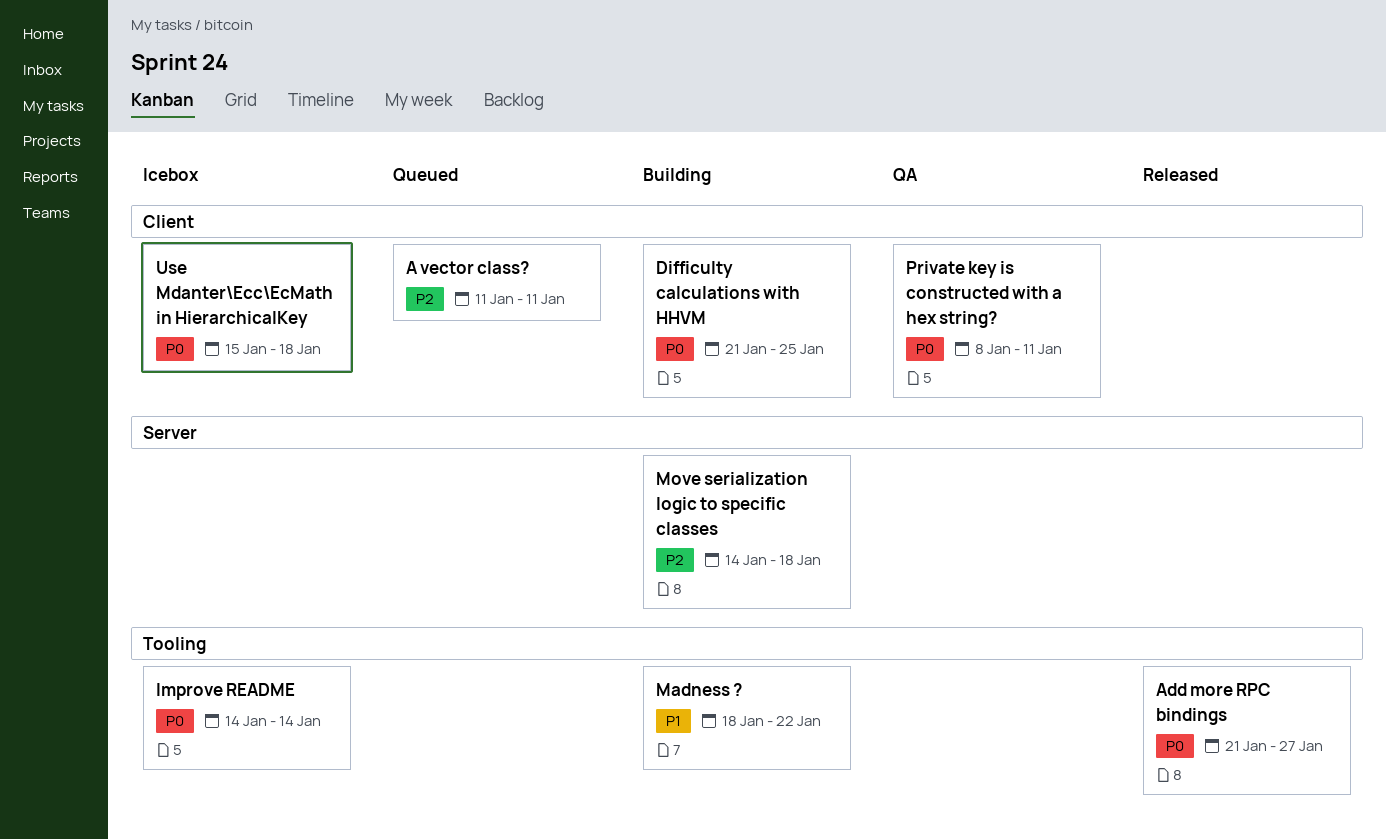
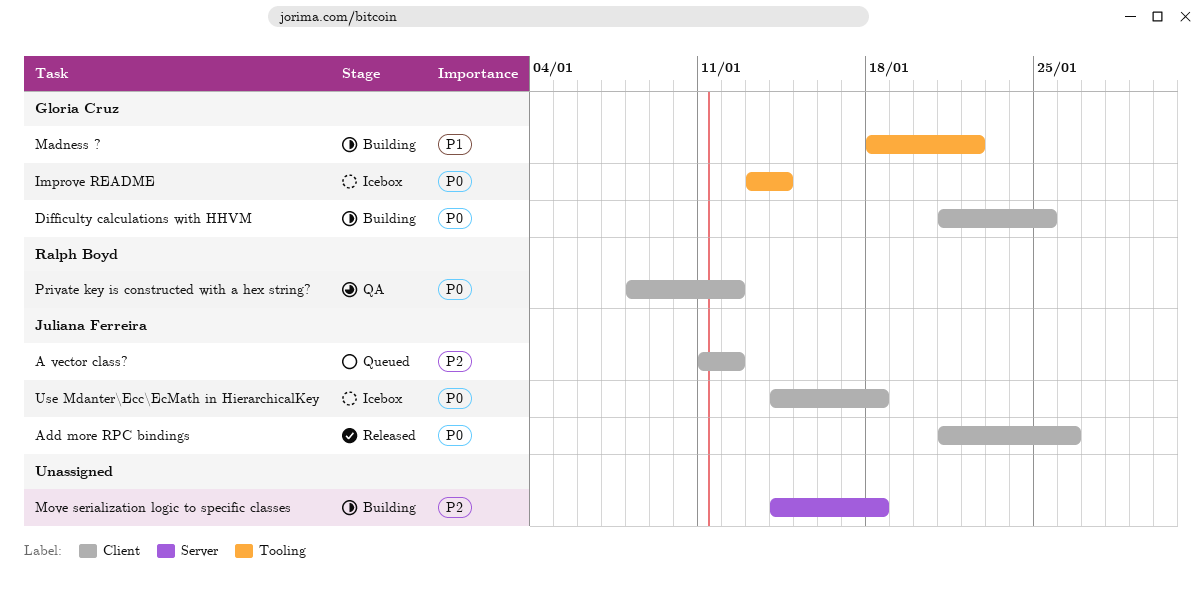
A vector class?, due: Jan 11 -> Jan 12
Add more RPC bindings, label: Tooling -> Client
Add more RPC bindings, due: Jan 27 -> Jan 26
Improve README, start: Jan 14 -> Jan 13
Private key is constructed with a hex string?, due: Jan 11 -> Jan 12
Use Mdanter\Ecc\EcMath in HierarchicalKey, start: Jan 15 -> Jan 14

